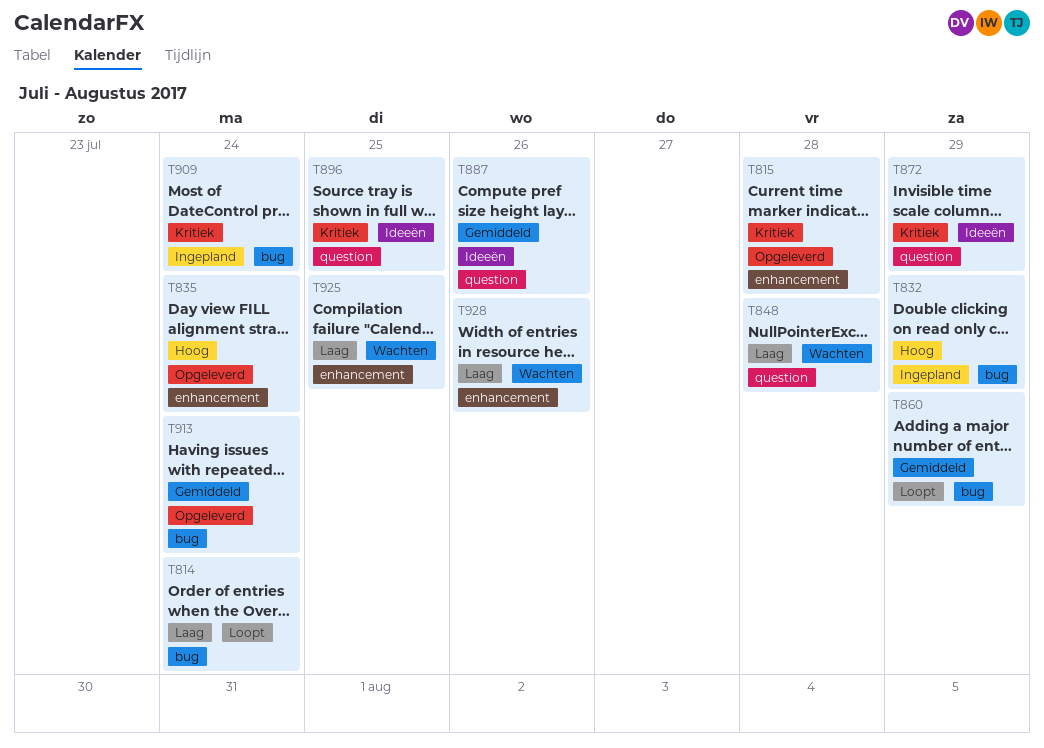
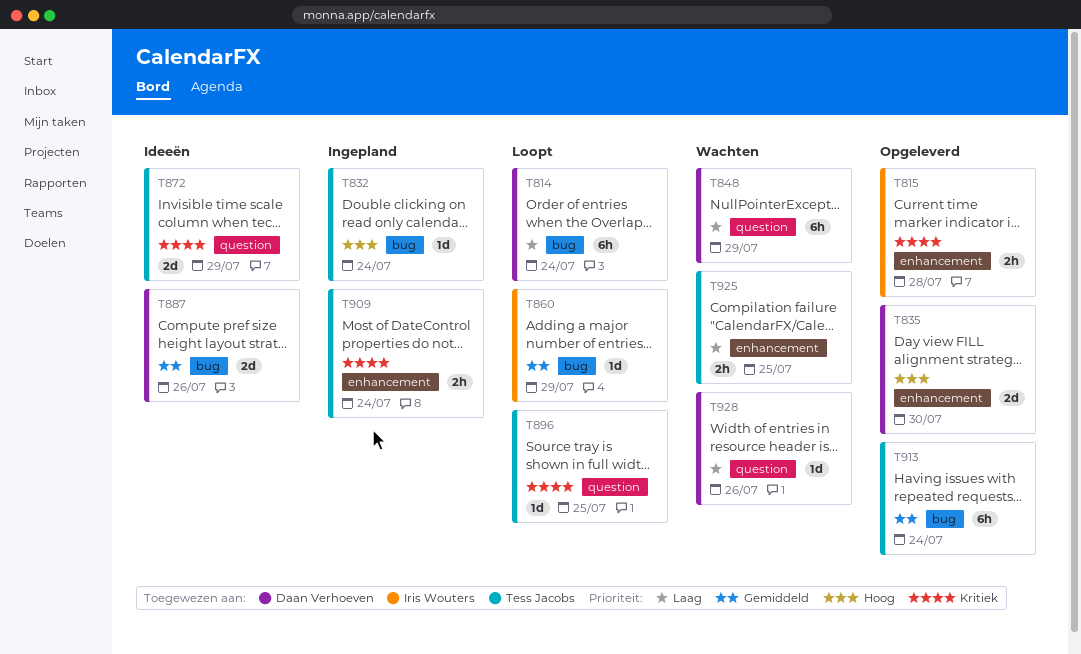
T832, day: Jul 29 -> Jul 24
T835, day: Jul 24 -> Jul 30
T848, day: Jul 28 -> Jul 29
T887, label: question -> bug
T896, status: Ideeën -> Loopt
T909, label: bug -> enhancement
T928, label: enhancement -> question

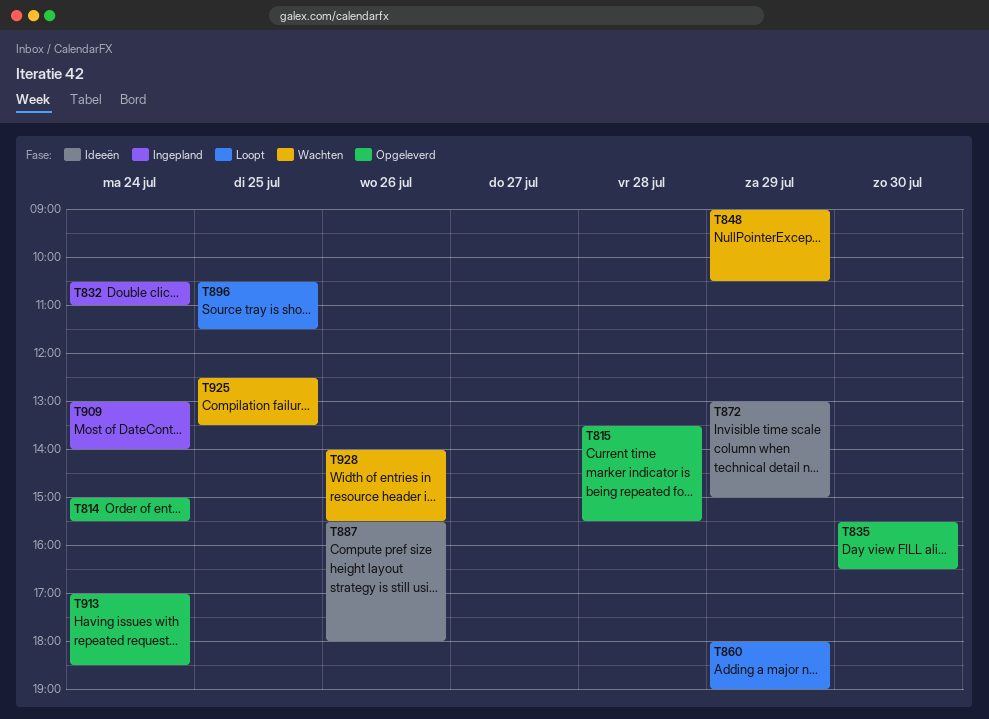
T814, status: Loopt -> Opgeleverd

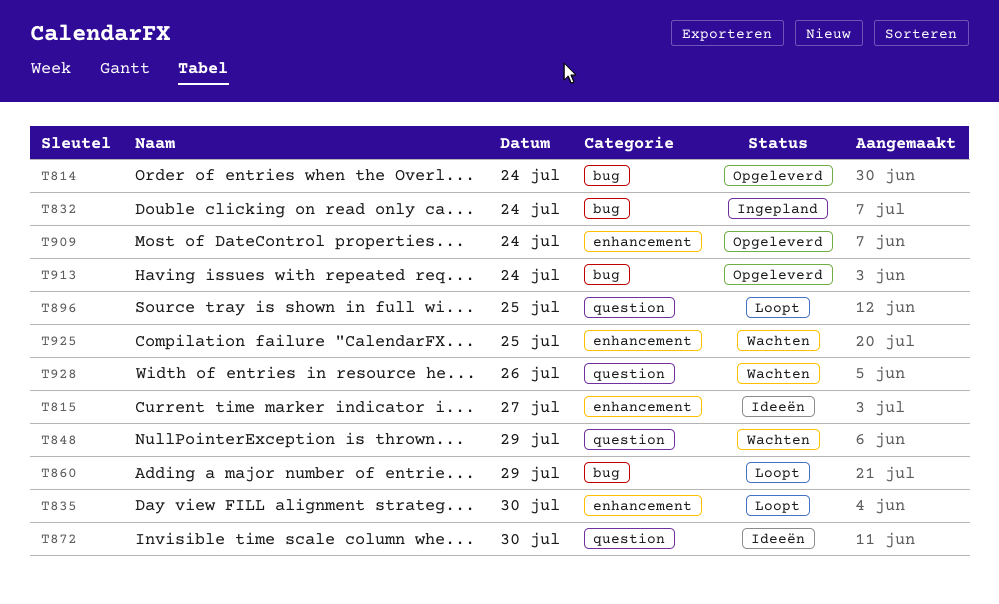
T815, status: Opgeleverd -> Ideeën
T815, day: Jul 28 -> Jul 27
T835, status: Opgeleverd -> Loopt
T872, day: Jul 29 -> Jul 30
T887: present -> none
T909, status: Ingepland -> Opgeleverd

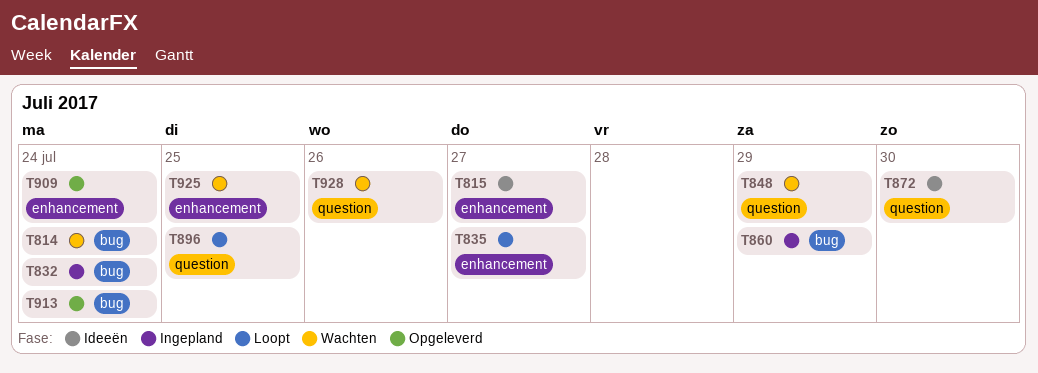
T814, status: Opgeleverd -> Wachten
T835, day: Jul 30 -> Jul 27
T860, status: Loopt -> Ingepland

